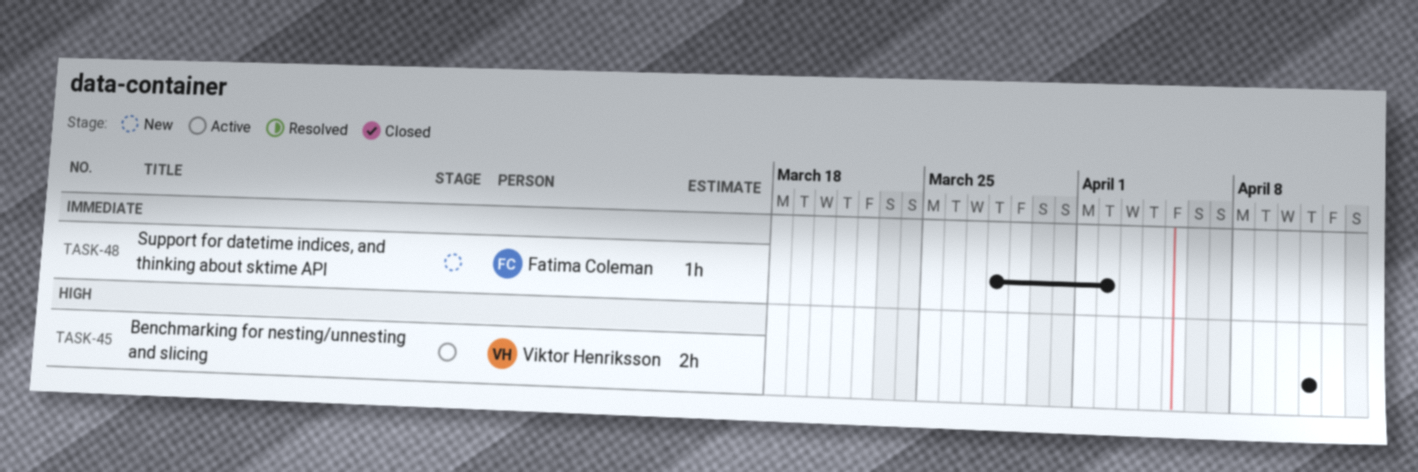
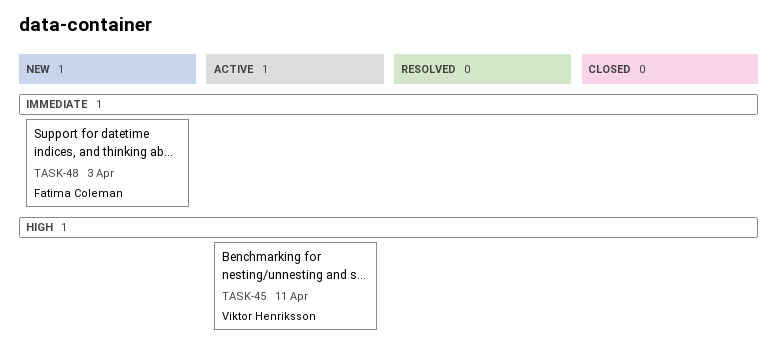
TASK-48, due: Apr 2 -> Apr 3

